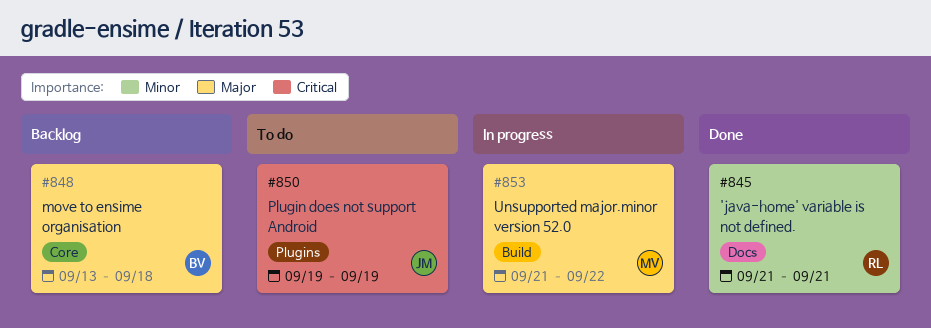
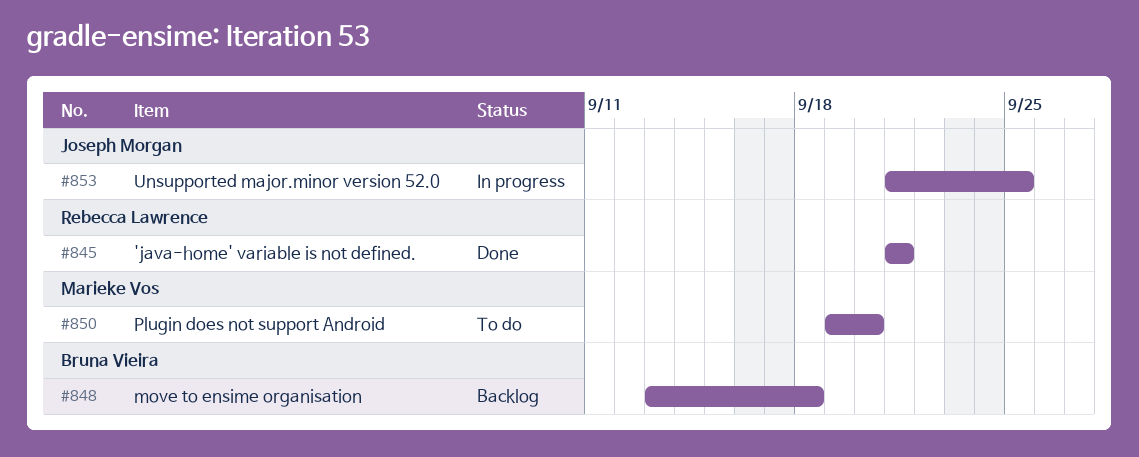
#850, owner: Joseph Morgan -> Marieke Vos
#850, due: Sep 19 -> Sep 20
#853, owner: Marieke Vos -> Joseph Morgan
#853, due: Sep 22 -> Sep 25

